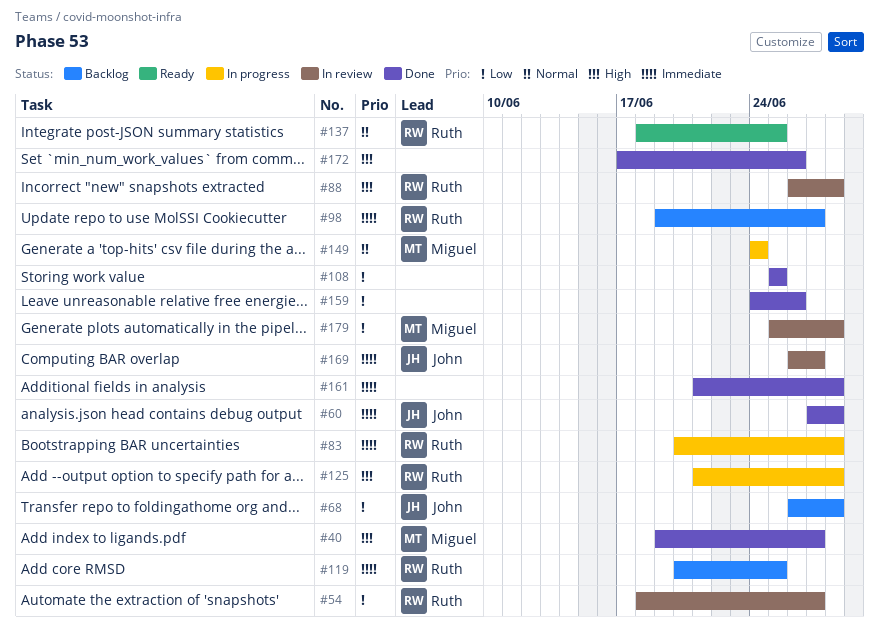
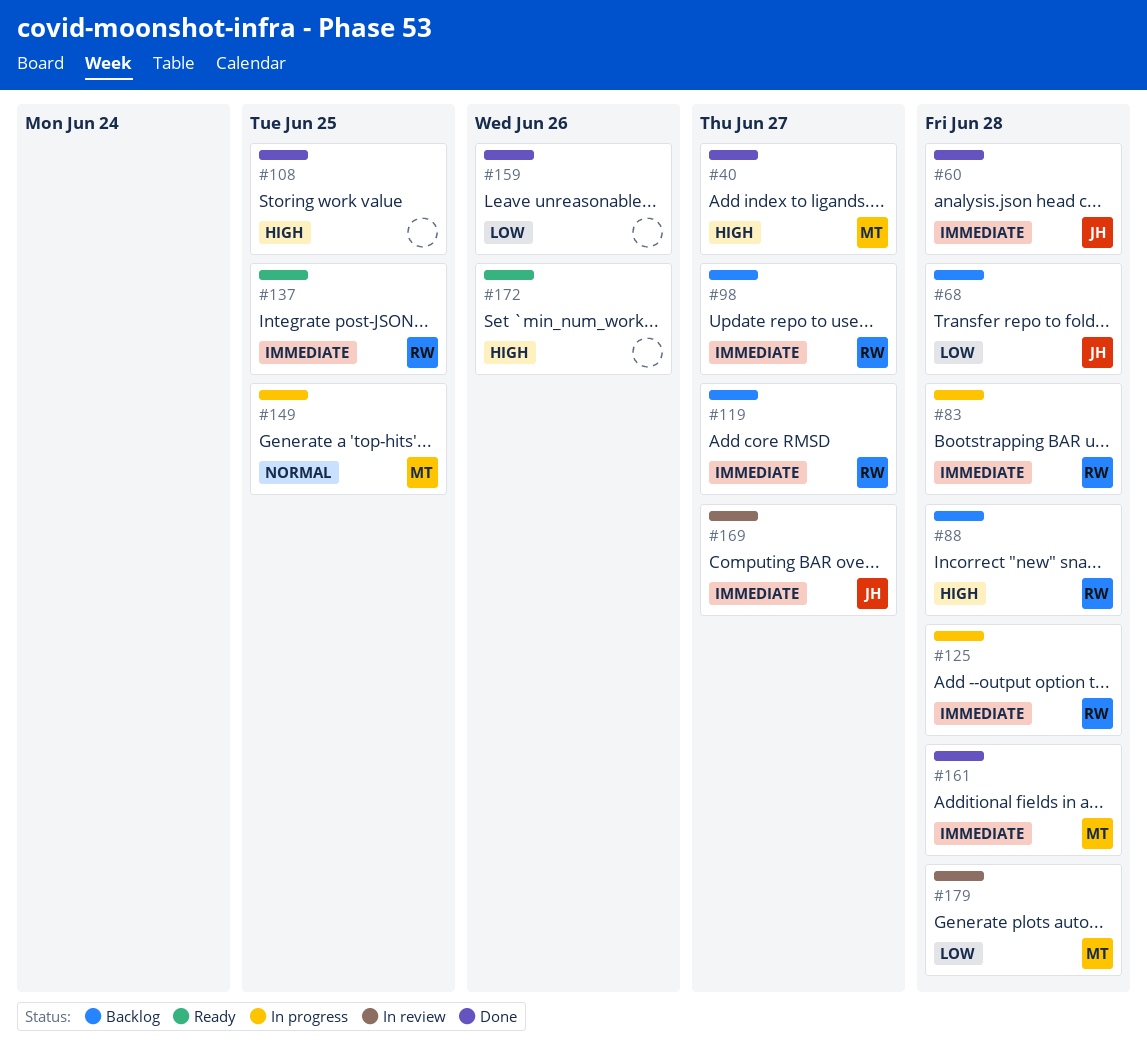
#54: present -> none
#88, status: In review -> Backlog
#108, priority: Low -> High
#119, due: Jun 25 -> Jun 27
#125, priority: High -> Immediate
#137, priority: Normal -> Immediate
#149, due: Jun 24 -> Jun 25
#161, owner: none -> Miguel
#172, status: Done -> Ready

